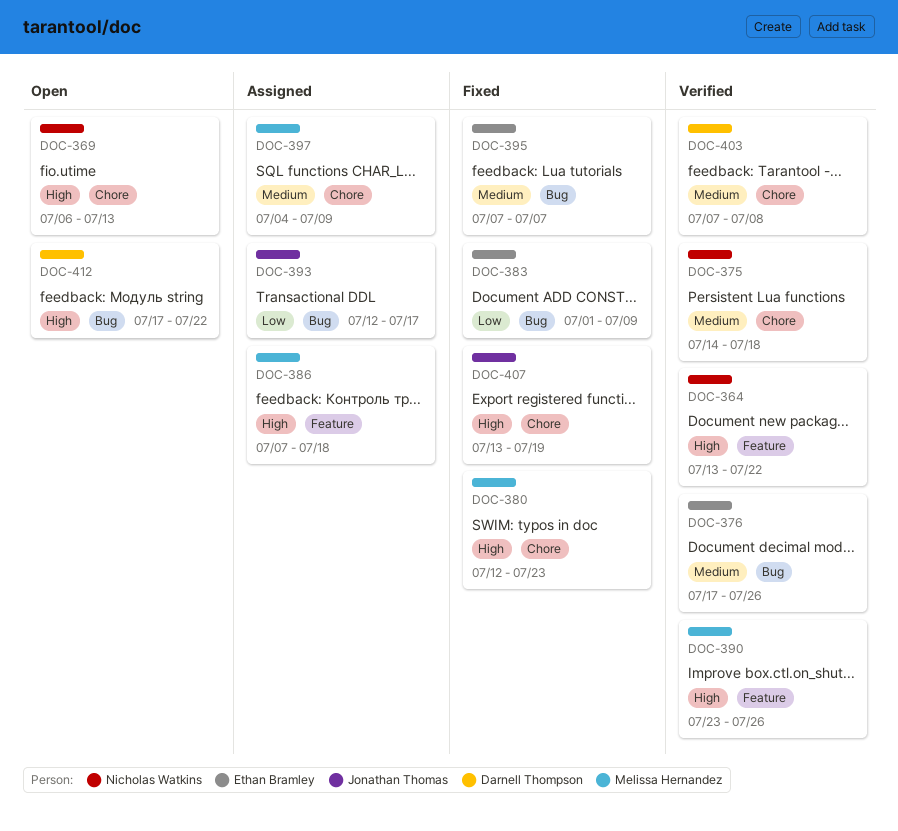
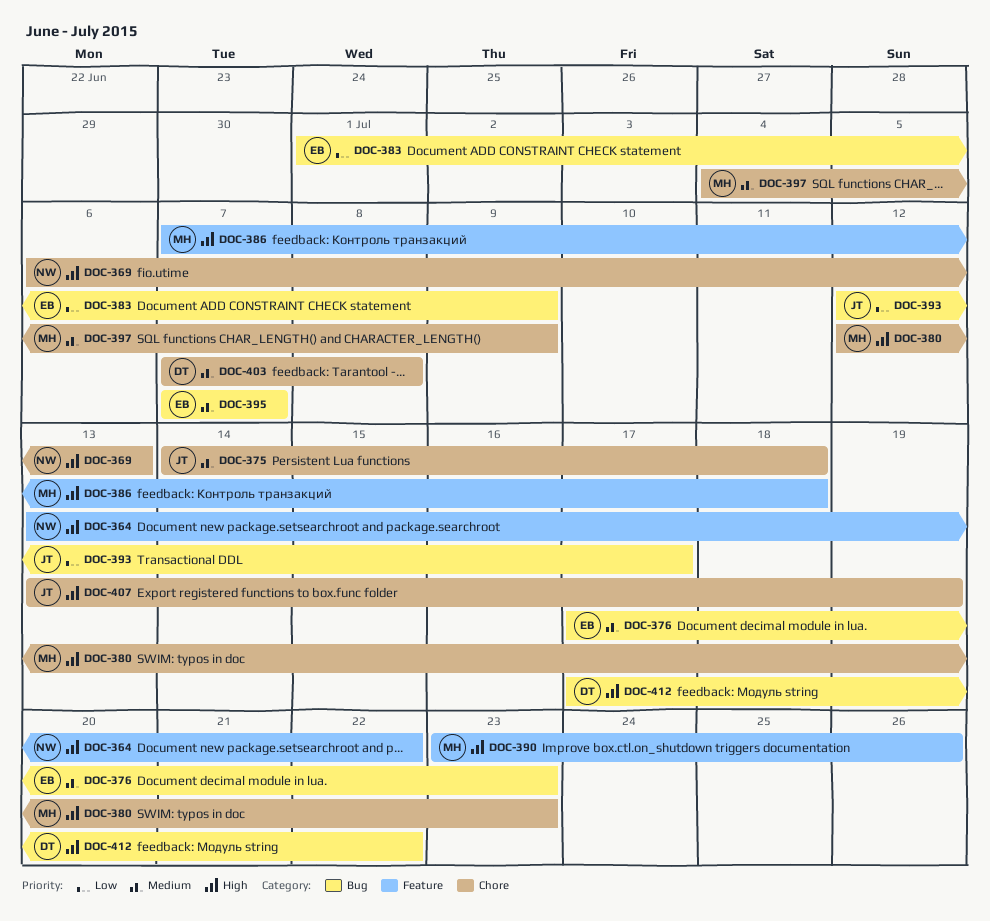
DOC-375, owner: Nicholas Watkins -> Jonathan Thomas
DOC-376, due: Jul 26 -> Jul 23

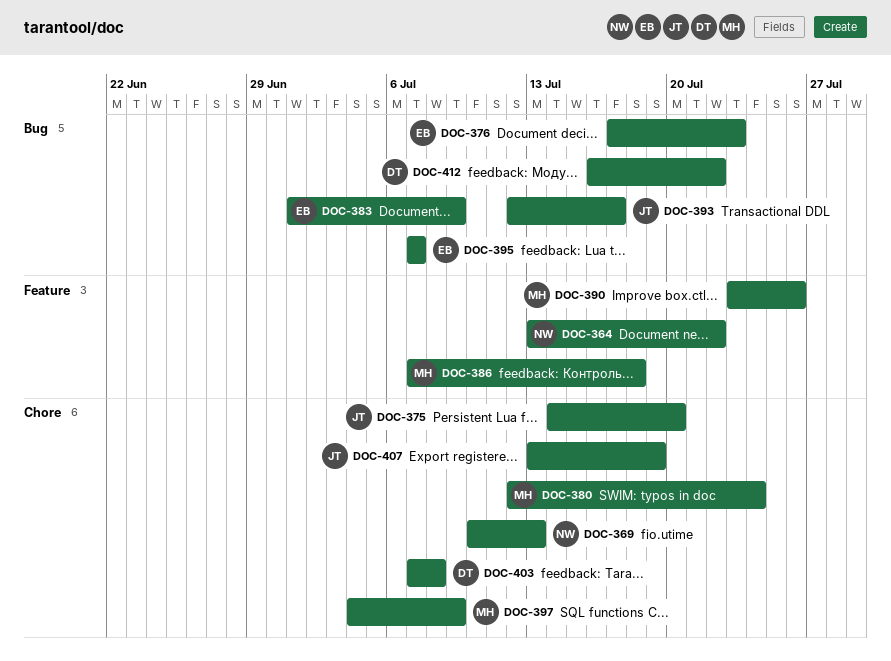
DOC-369, start: Jul 6 -> Jul 10
DOC-375, due: Jul 18 -> Jul 20
DOC-380, due: Jul 23 -> Jul 24
DOC-412, start: Jul 17 -> Jul 16

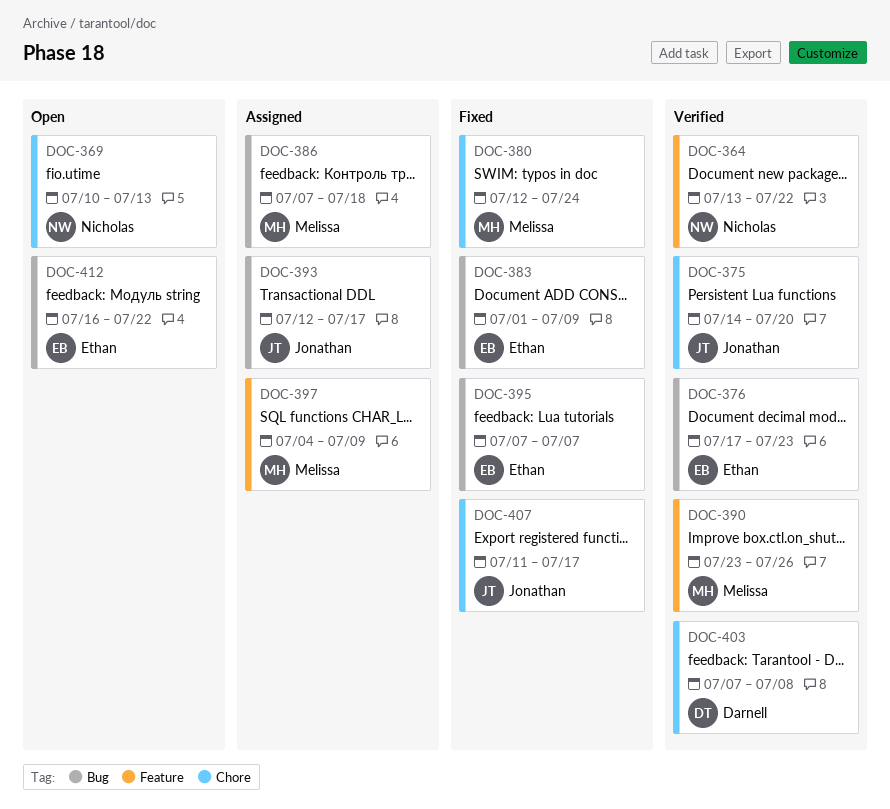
DOC-386, label: Feature -> Bug
DOC-397, label: Chore -> Feature
DOC-407, start: Jul 13 -> Jul 11
DOC-407, due: Jul 19 -> Jul 17
DOC-412, owner: Darnell -> Ethan

